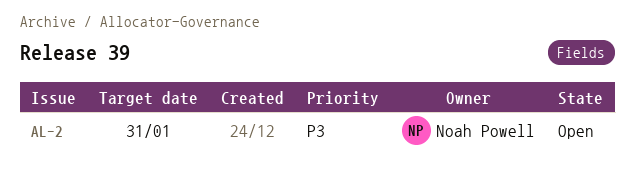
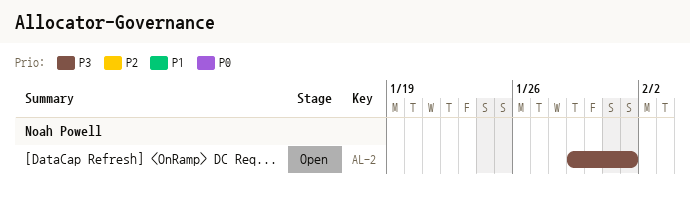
AL-2, due: Jan 31 -> Feb 1

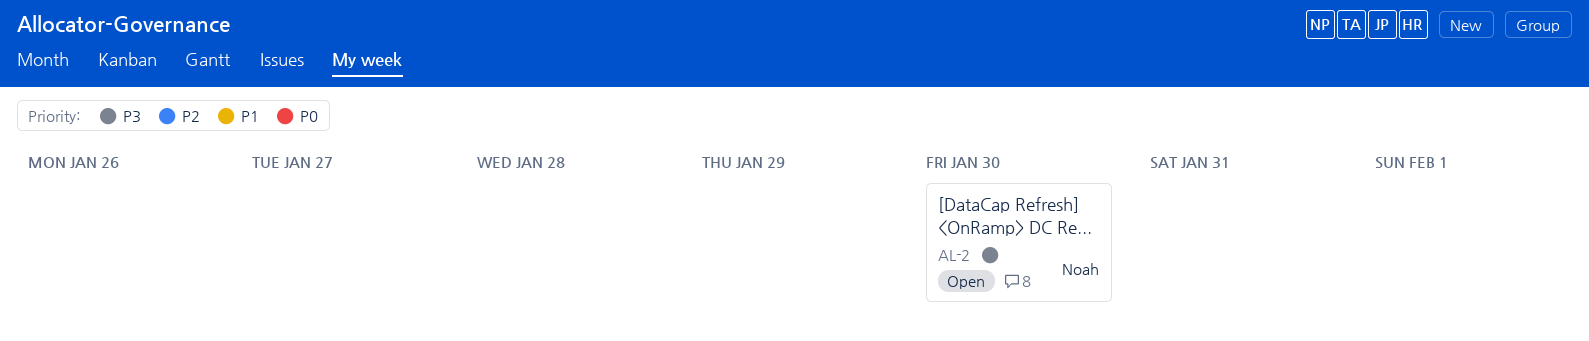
AL-2, due: Feb 1 -> Jan 30

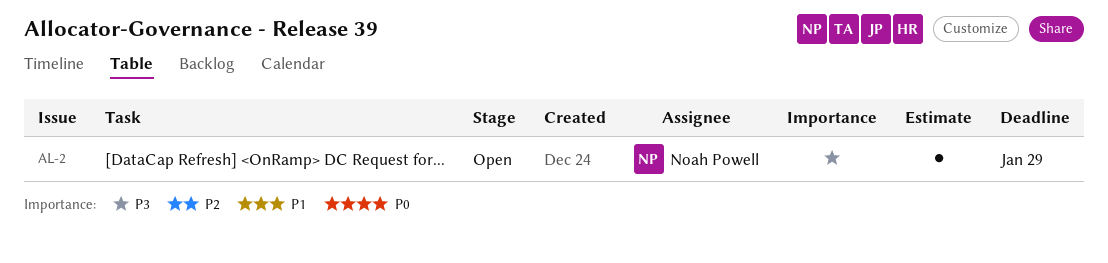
AL-2, due: Jan 30 -> Jan 29

